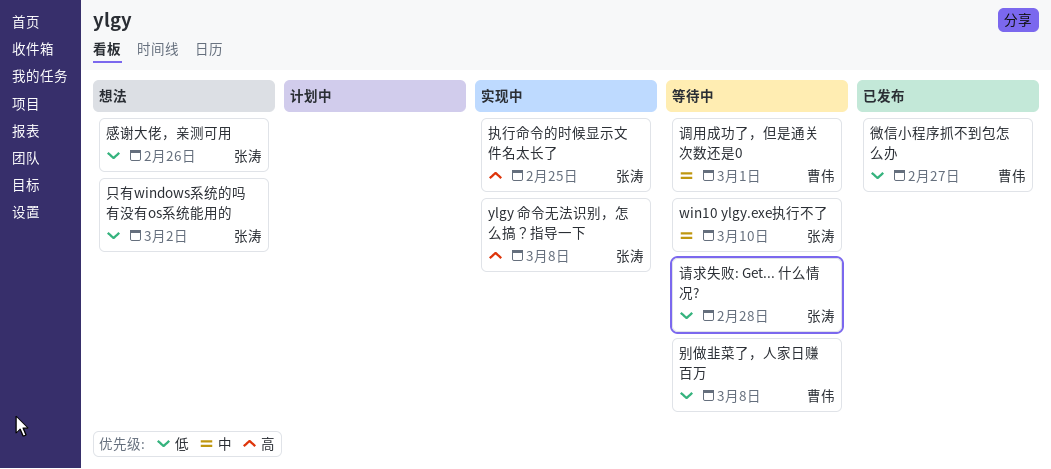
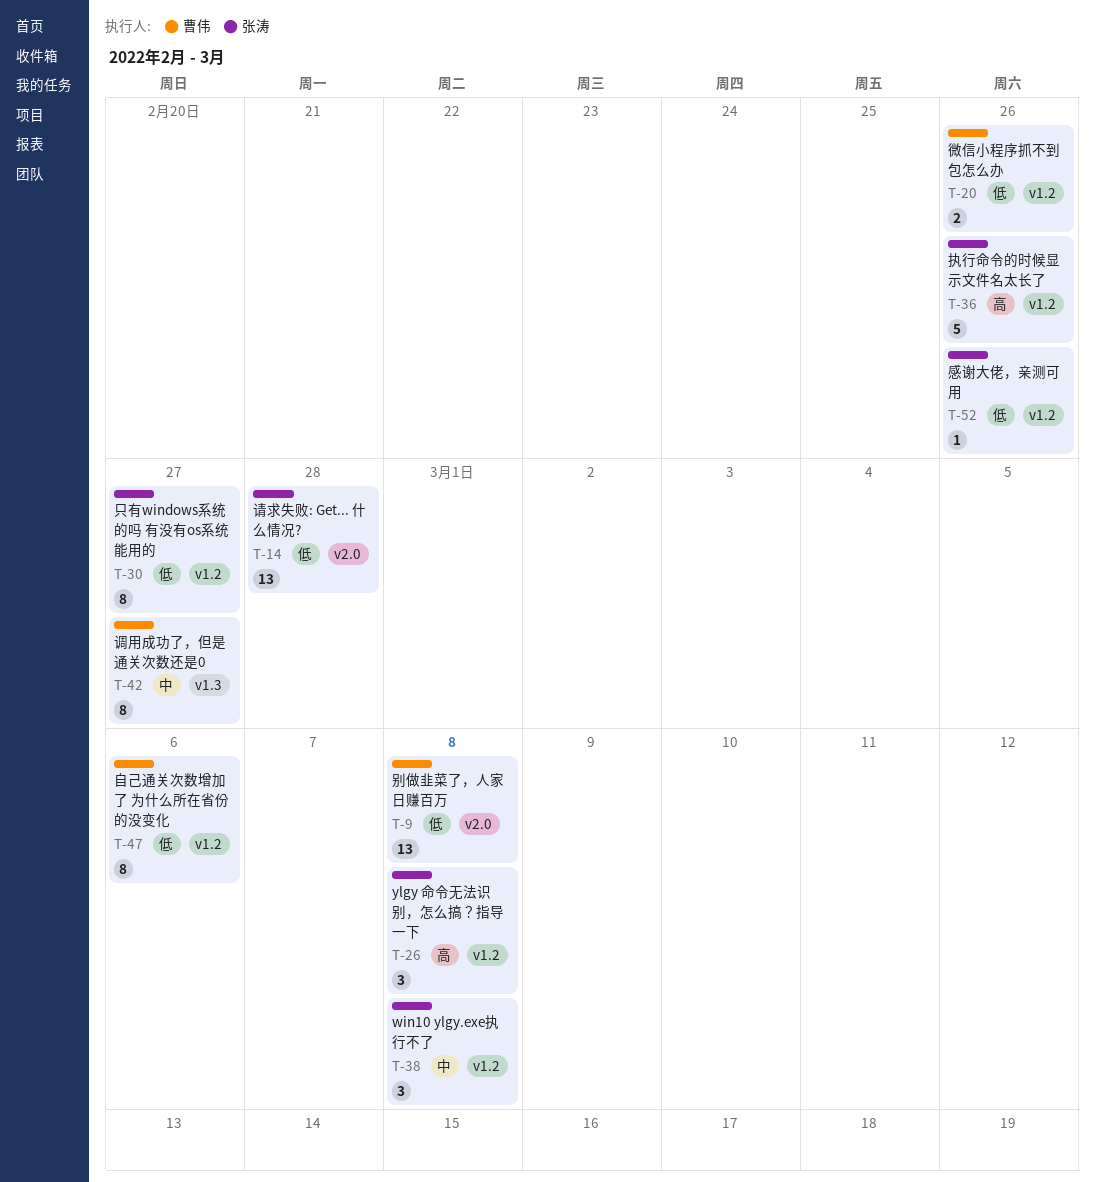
win10 ylgy.exe执行不了, due: Mar 10 -> Mar 8
只有windows系统的吗 有没有os系统能用的, due: Mar 2 -> Feb 27
微信小程序抓不到包怎么办, due: Feb 27 -> Feb 26
执行命令的时候显示文件名太长了, due: Feb 25 -> Feb 26
自己通关次数增加了 为什么所在省份的没变化: none -> present
调用成功了，但是通关次数还是0, due: Mar 1 -> Feb 27

